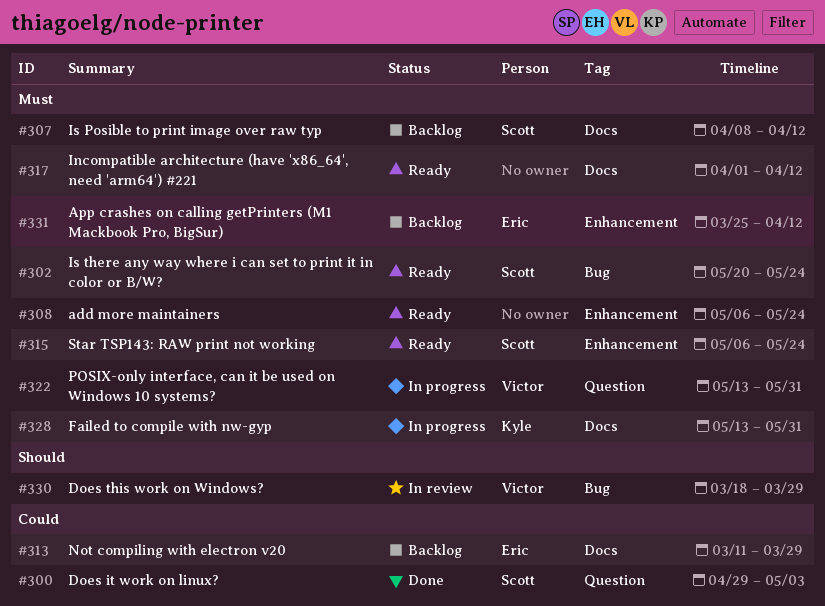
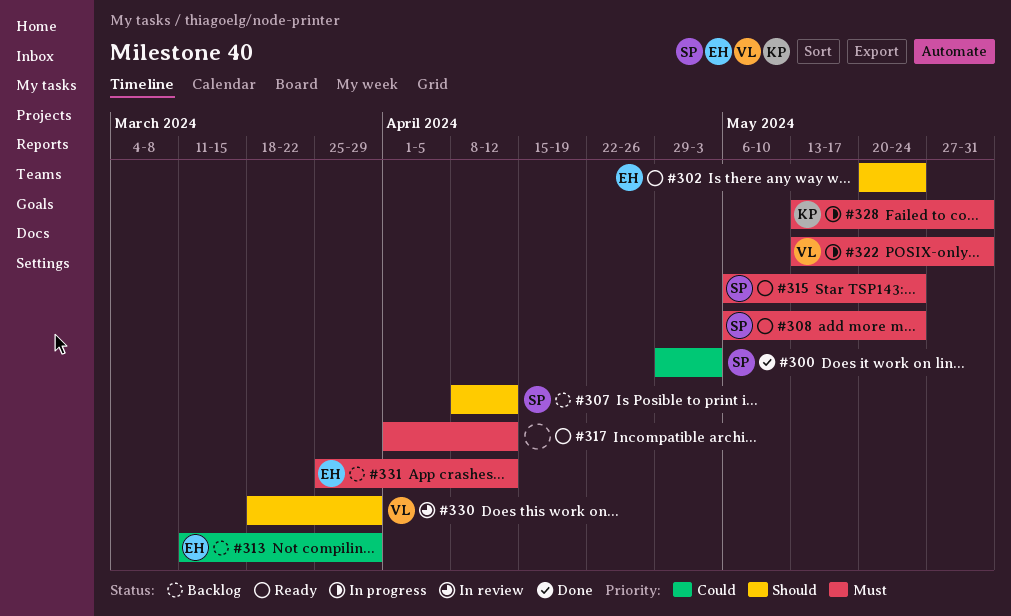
#302, owner: Scott -> Eric
#302, priority: Must -> Should
#307, priority: Must -> Should
#308, owner: none -> Scott

